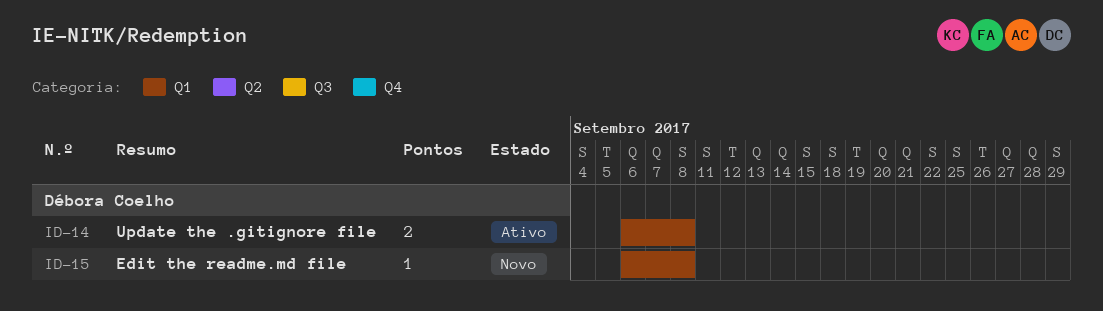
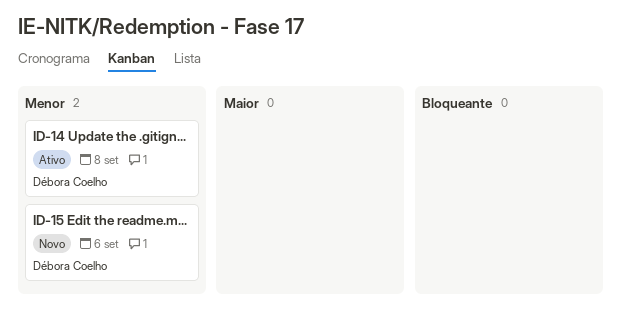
ID-15, due: Sep 8 -> Sep 6

